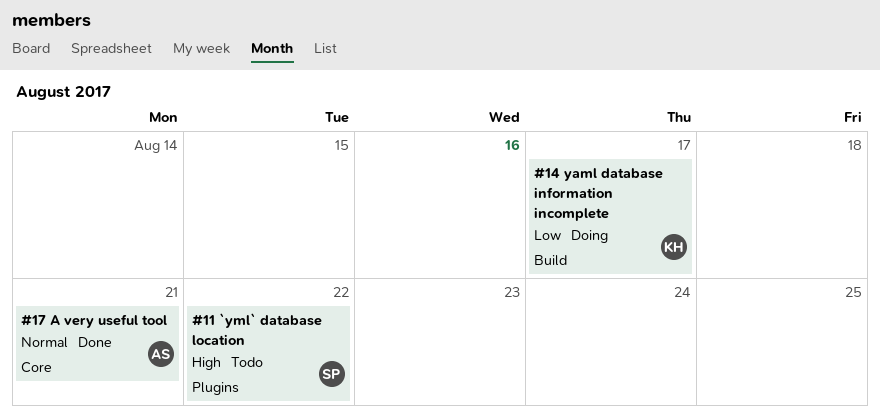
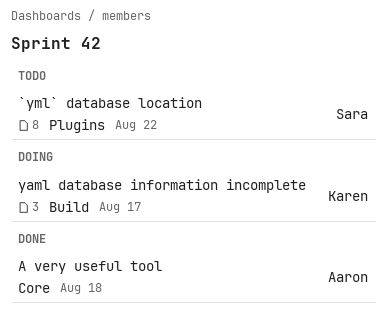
A very useful tool, due: Aug 21 -> Aug 18

